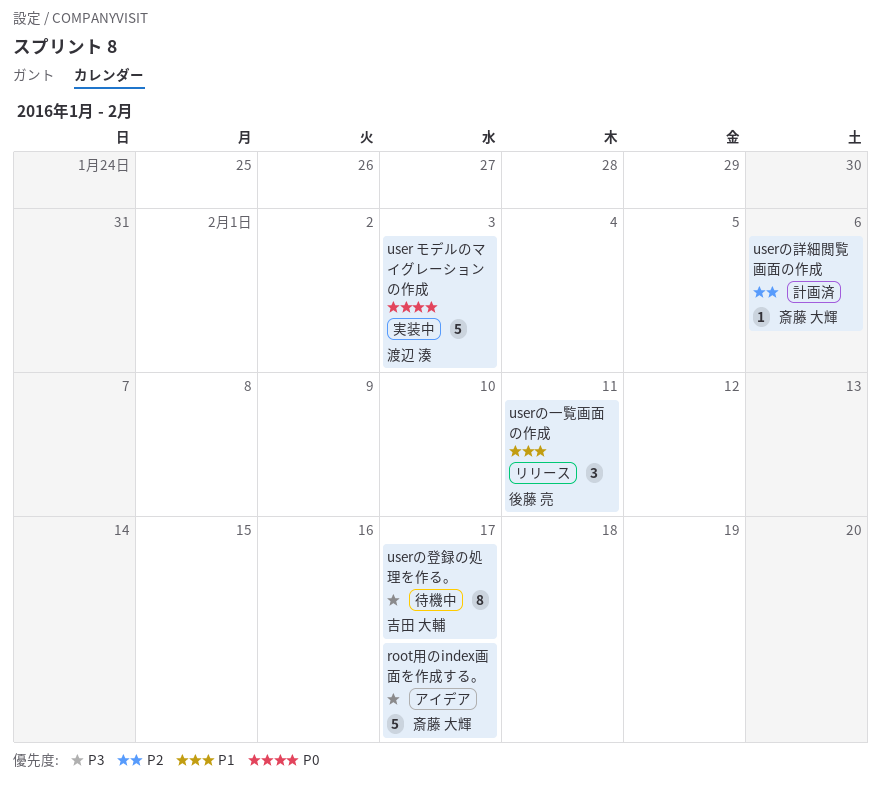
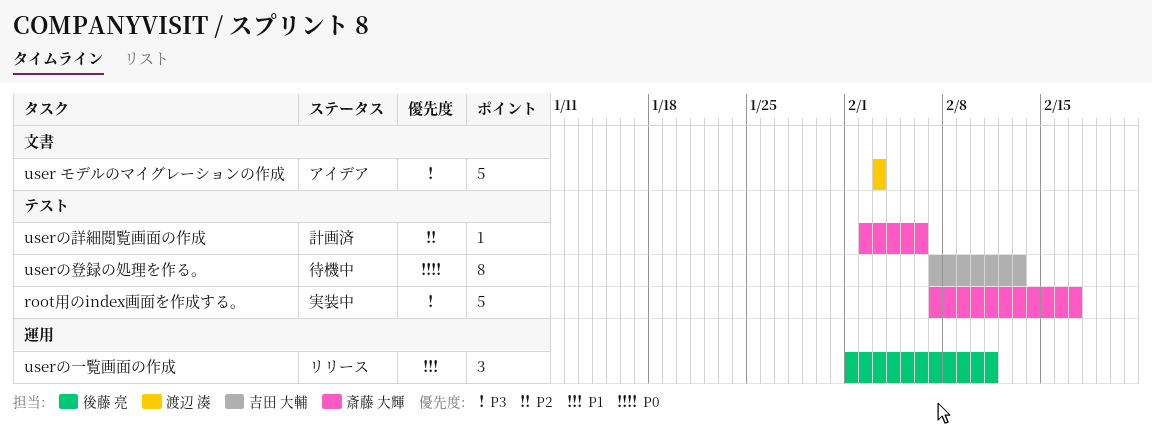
root用のindex画面を作成する。, status: アイデア -> 実装中
user モデルのマイグレーションの作成, status: 実装中 -> アイデア
user モデルのマイグレーションの作成, priority: P0 -> P3
userの登録の処理を作る。, priority: P3 -> P0
userの登録の処理を作る。, due: Feb 17 -> Feb 13

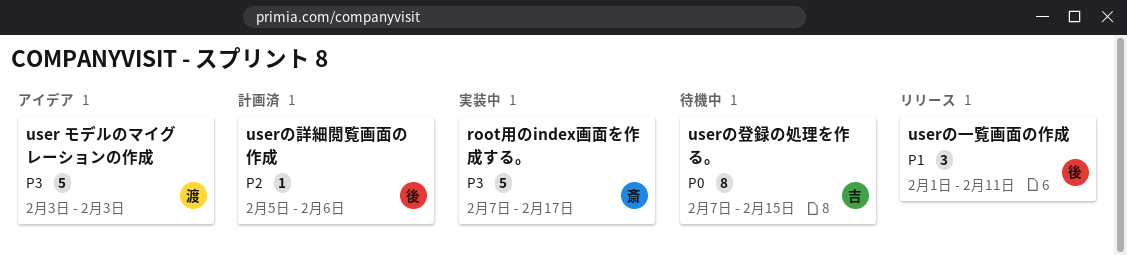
userの登録の処理を作る。, due: Feb 13 -> Feb 15
userの詳細閲覧画面の作成, owner: 斎藤 大輝 -> 後藤 亮
userの詳細閲覧画面の作成, start: Feb 2 -> Feb 5

